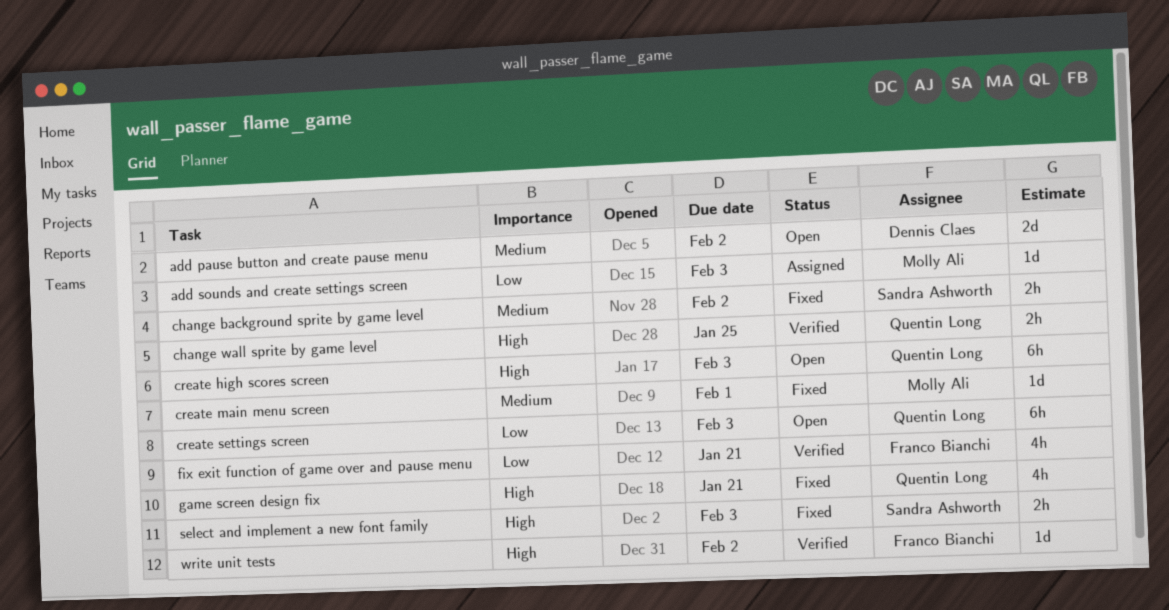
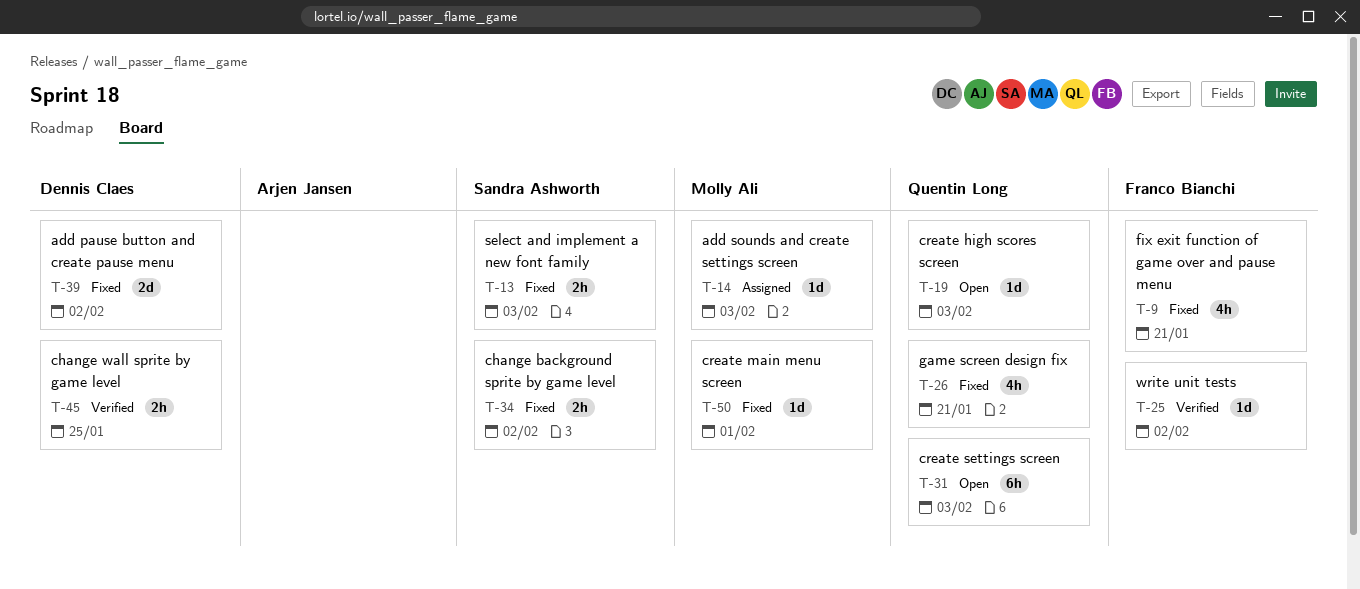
add pause button and create pause menu, status: Open -> Fixed
change wall sprite by game level, owner: Quentin Long -> Dennis Claes
create high scores screen, estimate: 6h -> 1d
fix exit function of game over and pause menu, status: Verified -> Fixed

